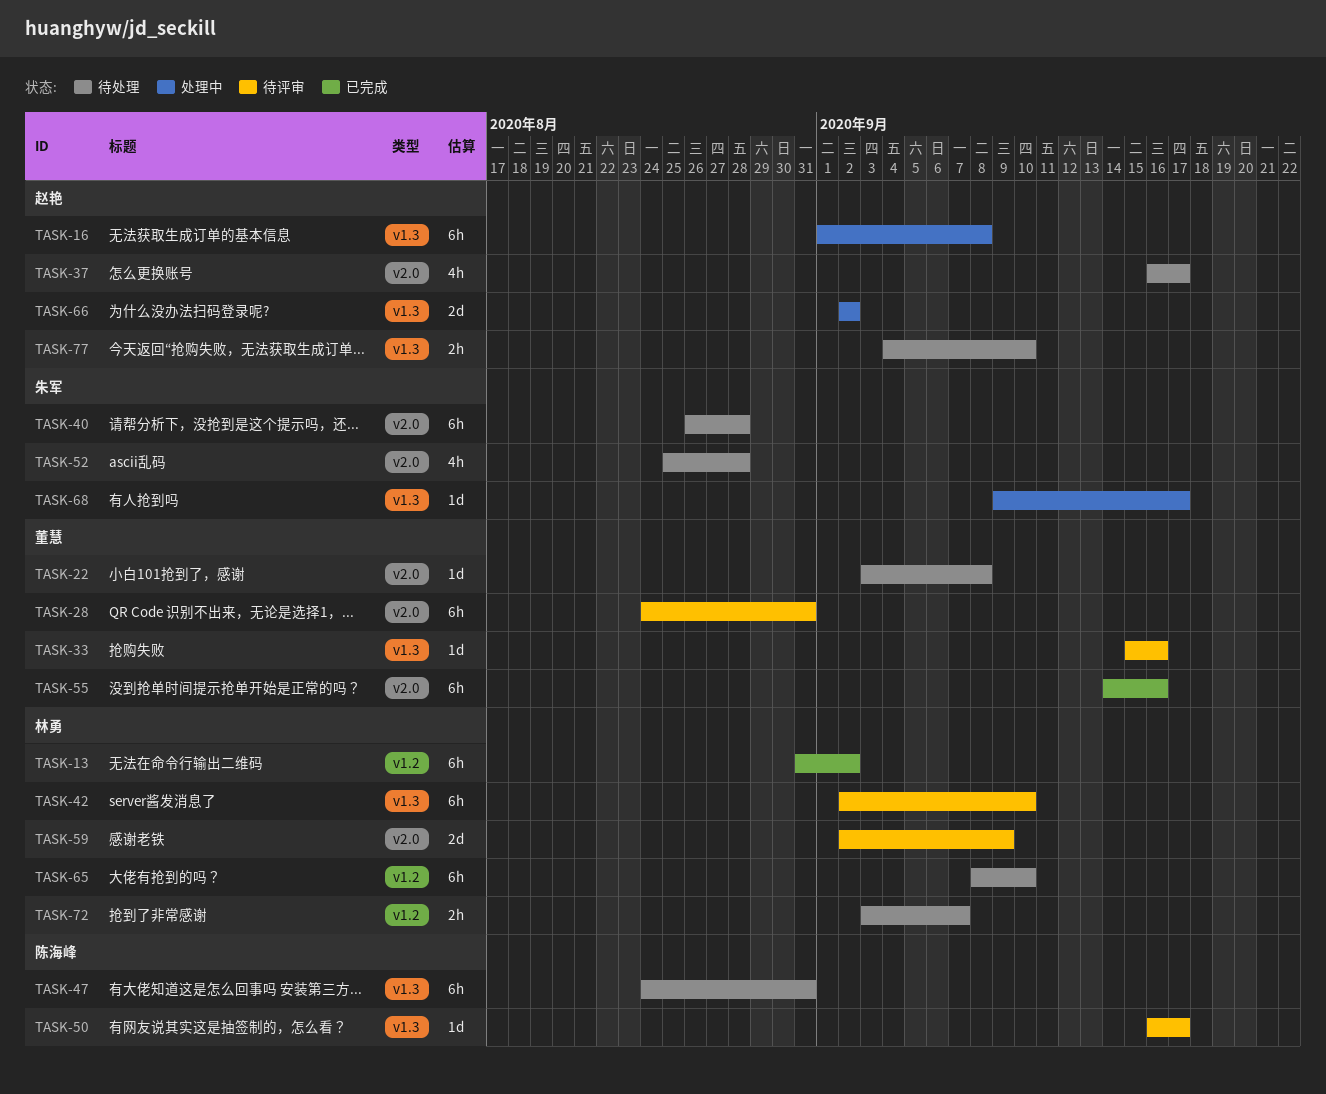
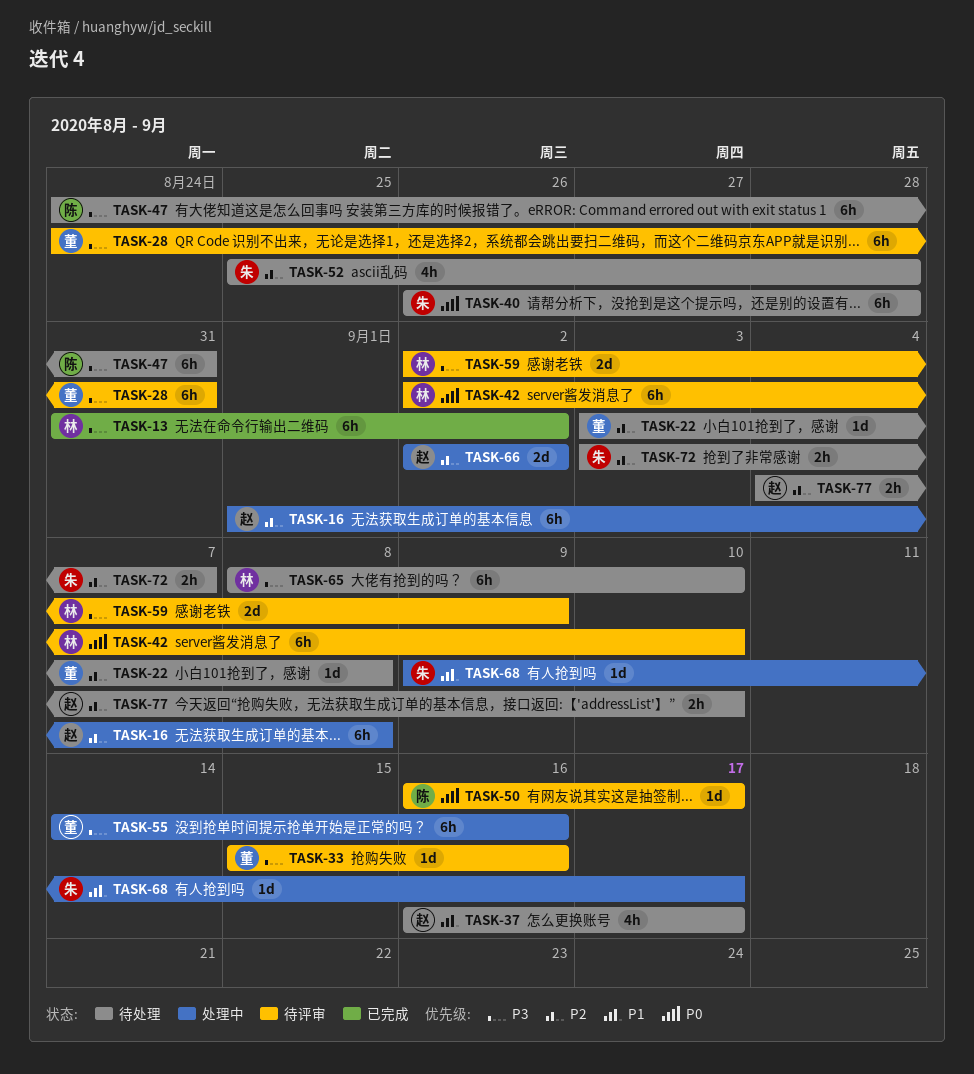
TASK-55, status: 已完成 -> 处理中
TASK-72, owner: 林勇 -> 朱军

